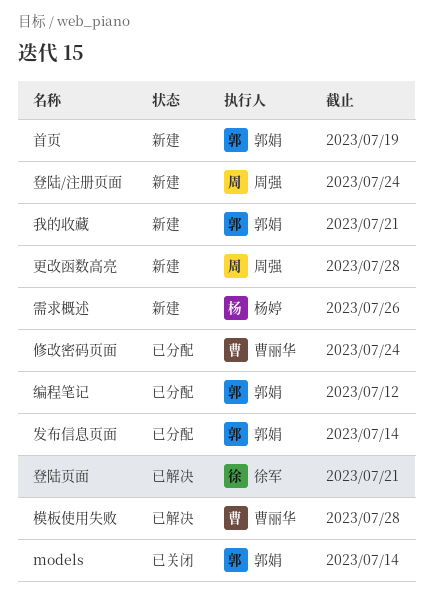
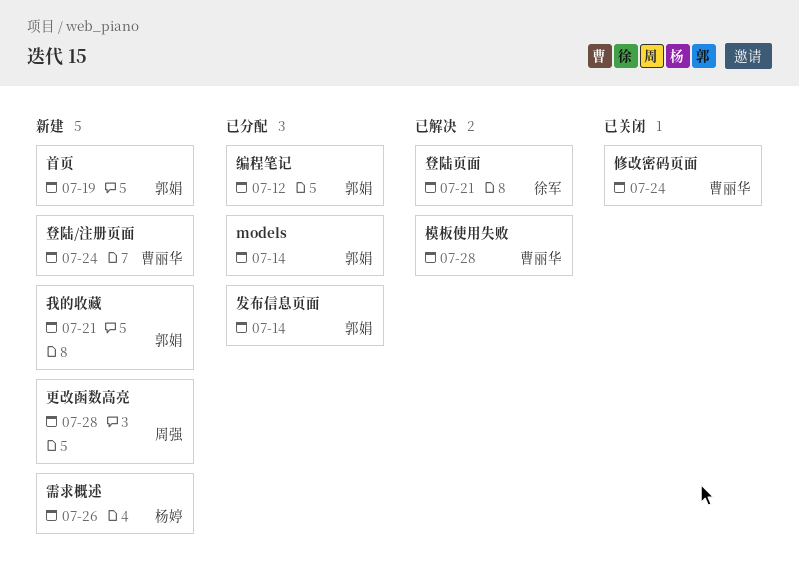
models, status: 已关闭 -> 已分配
修改密码页面, status: 已分配 -> 已关闭
登陆/注册页面, owner: 周强 -> 曹丽华

